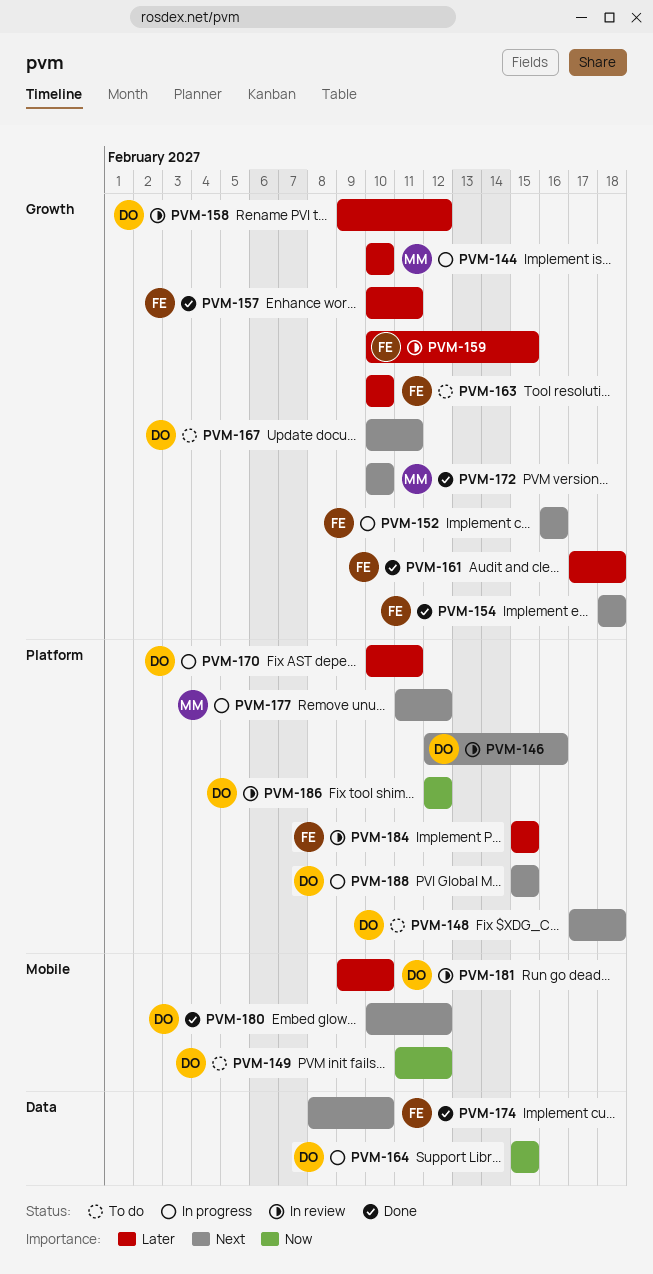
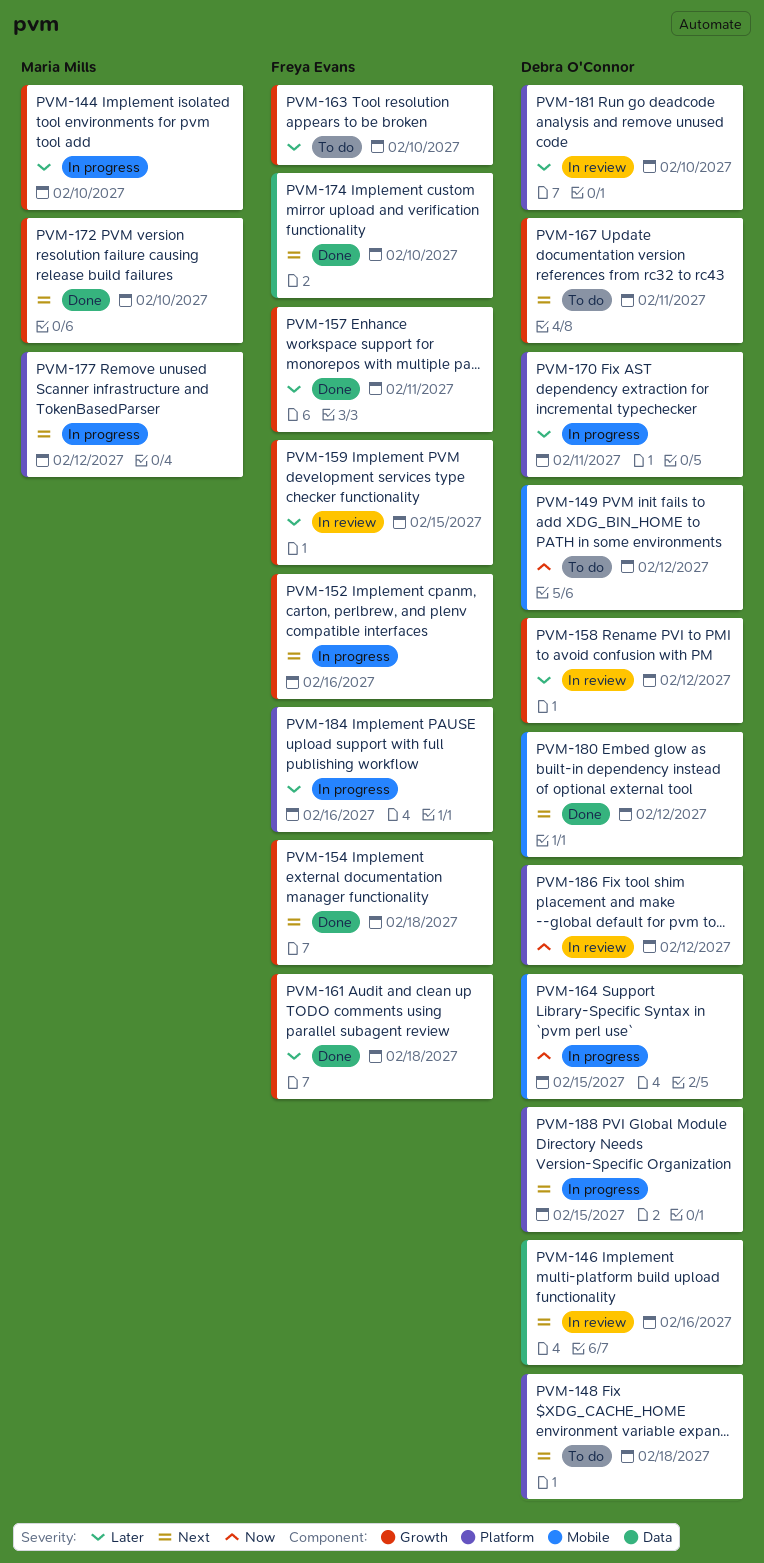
PVM-146, label: Platform -> Data
PVM-164, label: Data -> Mobile
PVM-181, label: Mobile -> Platform
PVM-184, status: In review -> In progress
PVM-184, due: Feb 15 -> Feb 16

